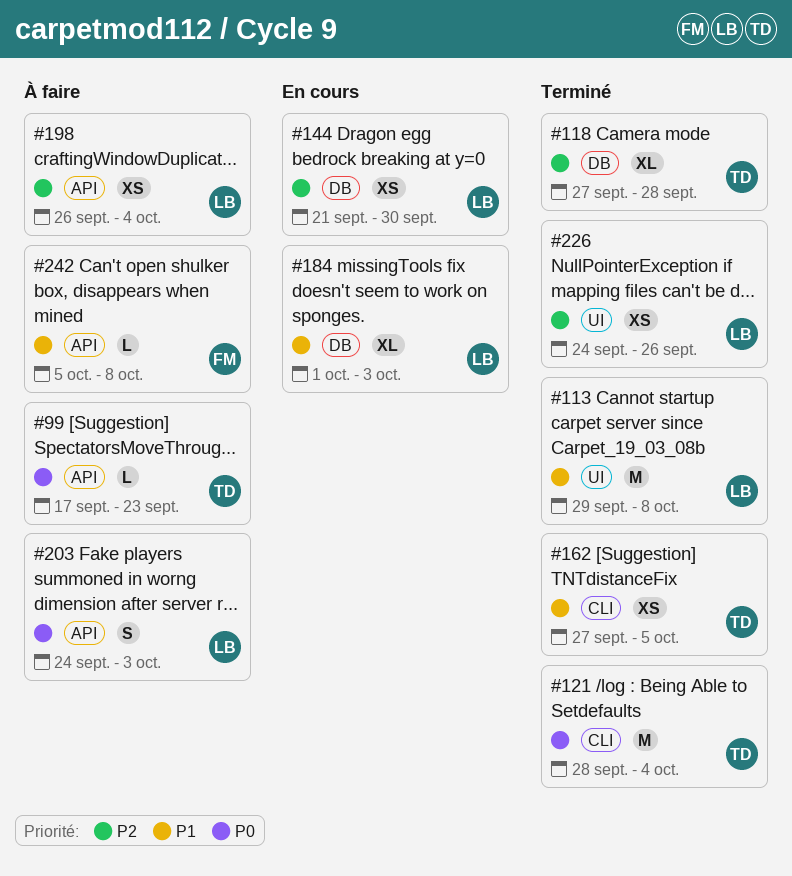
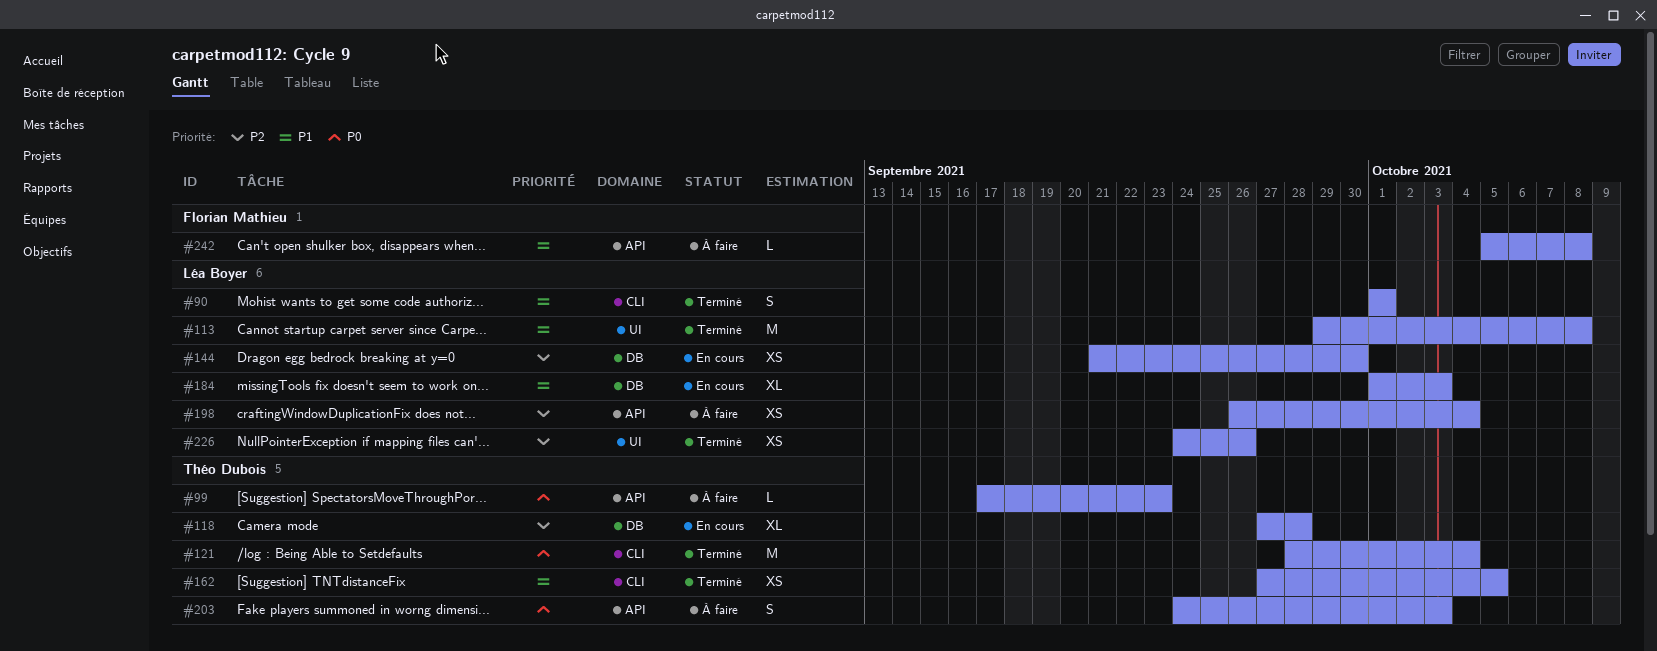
#90: none -> present
#118, status: Terminé -> En cours
#203, owner: Léa Boyer -> Théo Dubois

